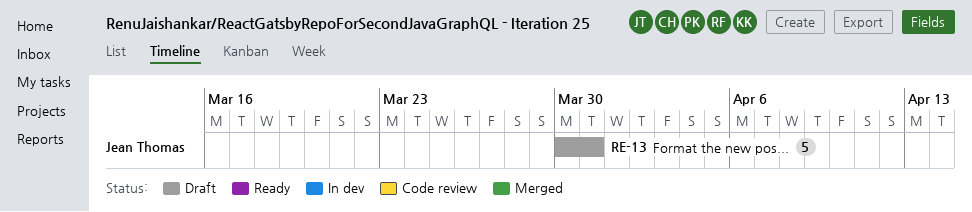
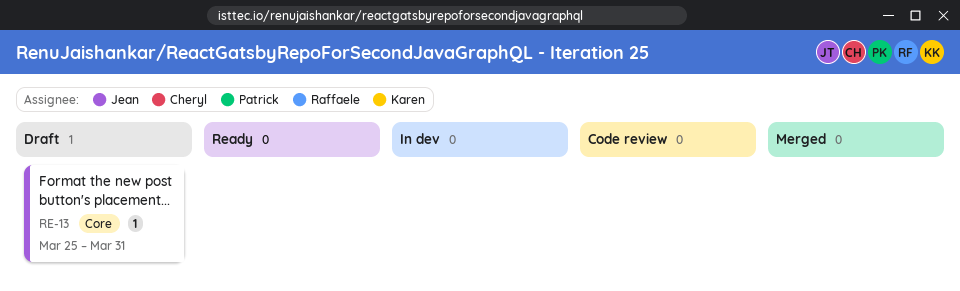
RE-13, estimate: 5 -> 1
RE-13, start: Mar 30 -> Mar 25

